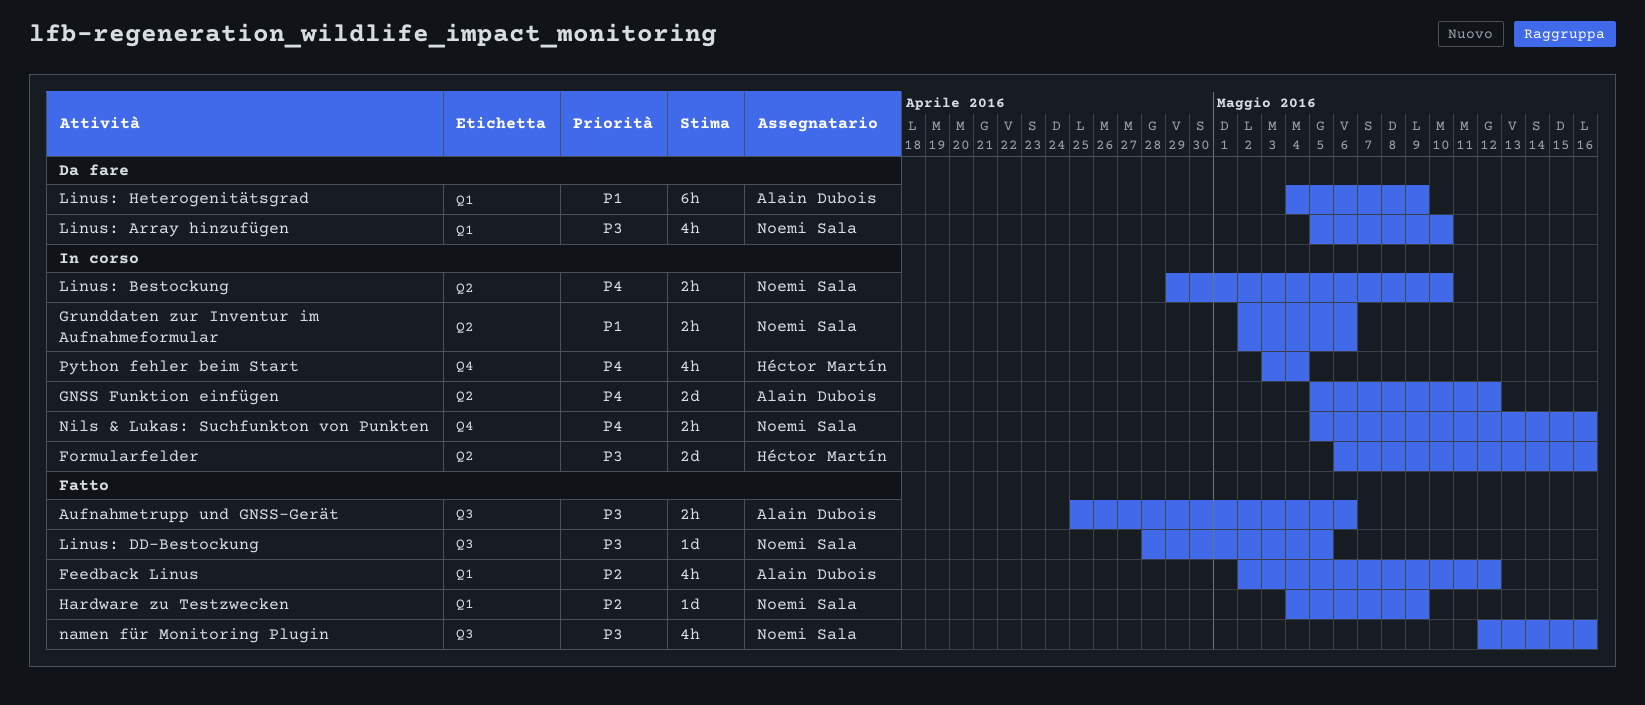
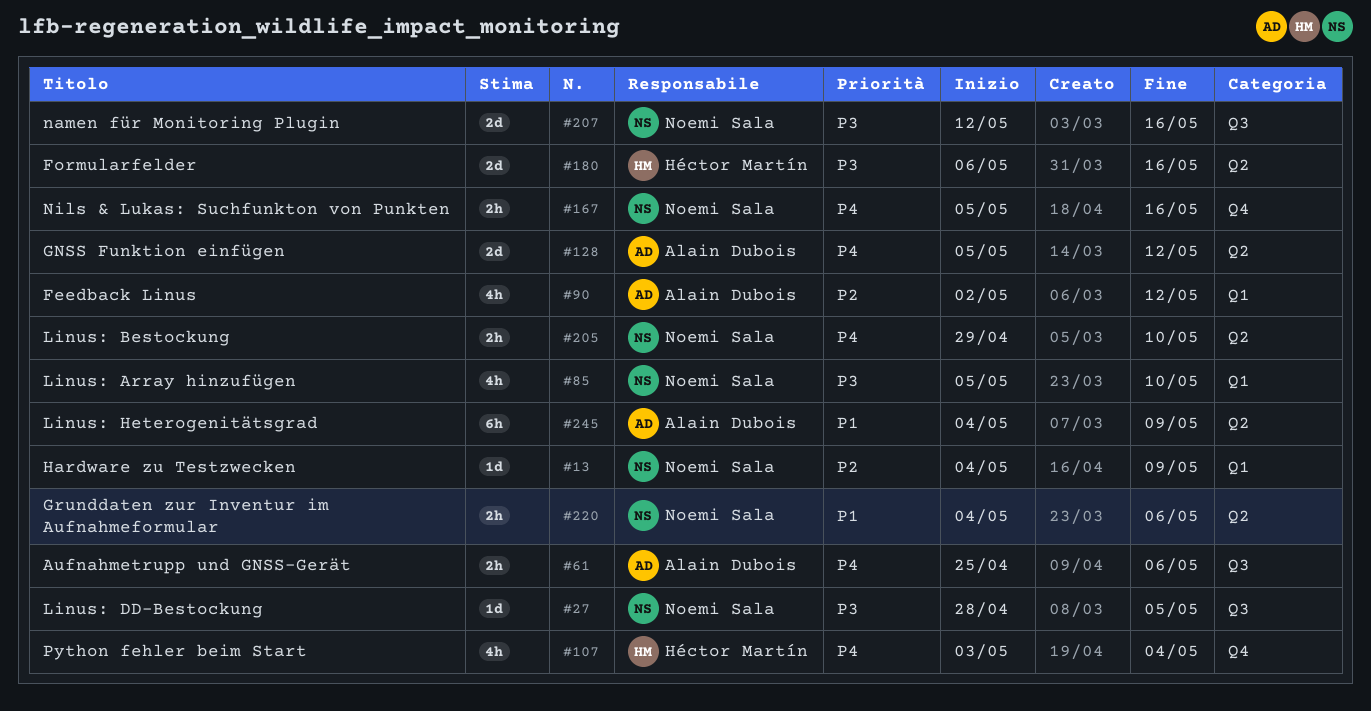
Aufnahmetrupp und GNSS-Gerät, priority: P3 -> P4
Grunddaten zur Inventur im Aufnahmeformular, start: May 2 -> May 4
Linus: Heterogenitätsgrad, label: Q1 -> Q2
namen für Monitoring Plugin, estimate: 4h -> 2d

